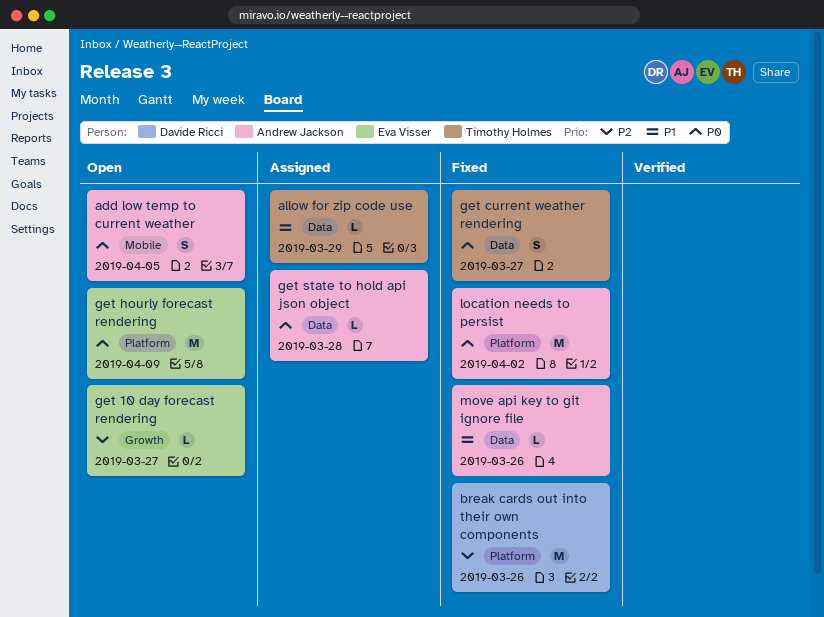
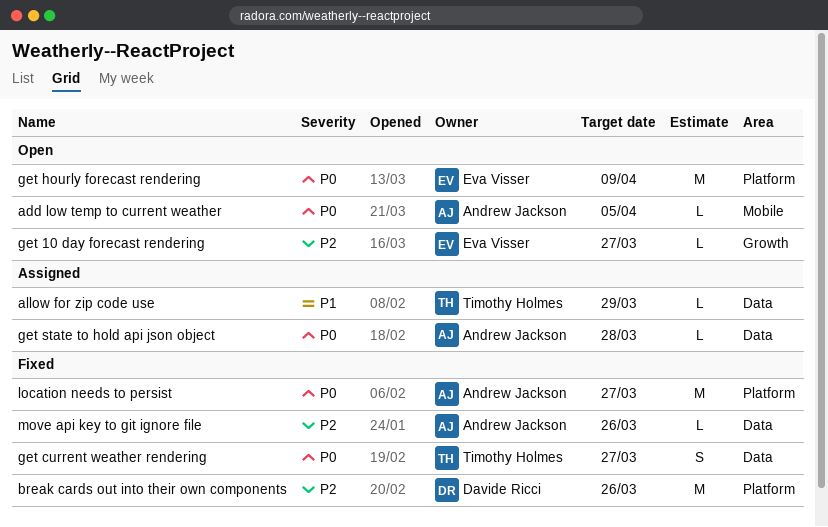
add low temp to current weather, estimate: S -> L
location needs to persist, due: Apr 2 -> Mar 27
move api key to git ignore file, priority: P1 -> P2

